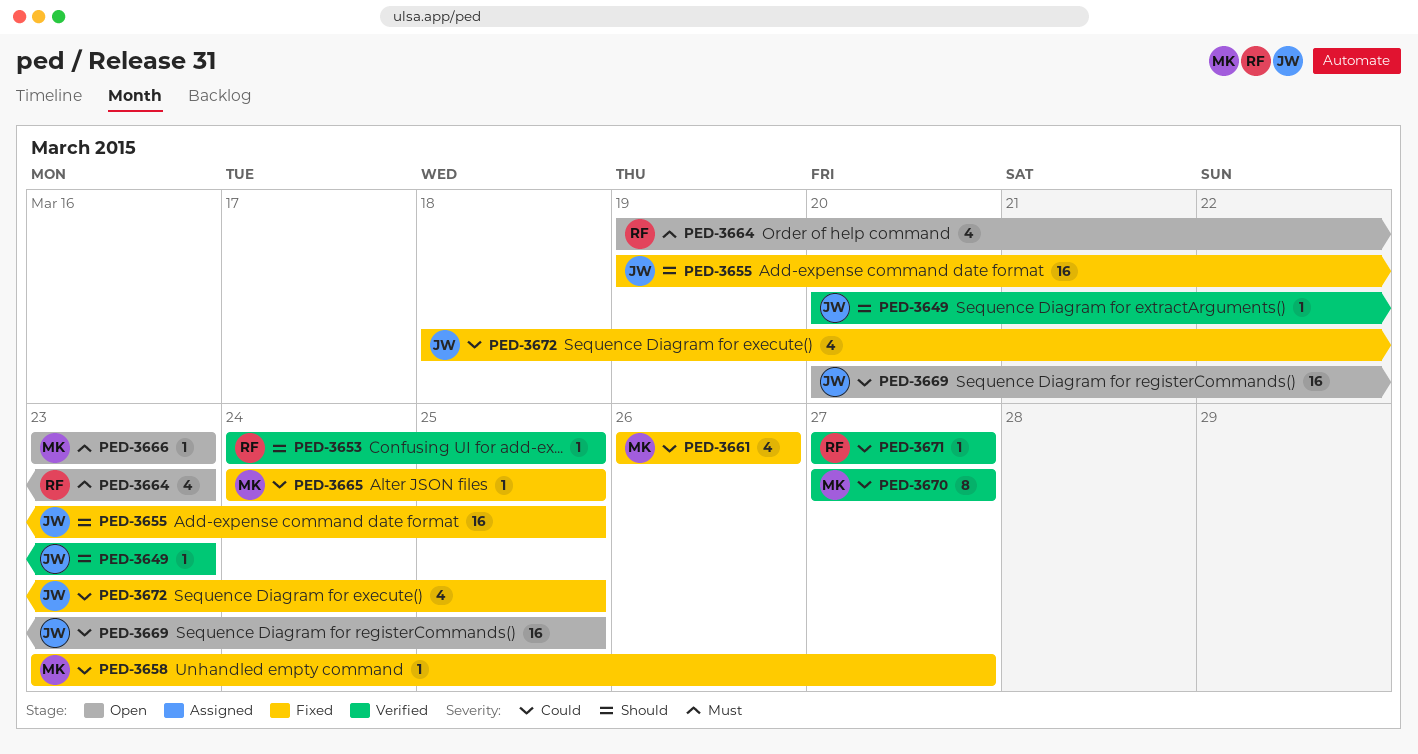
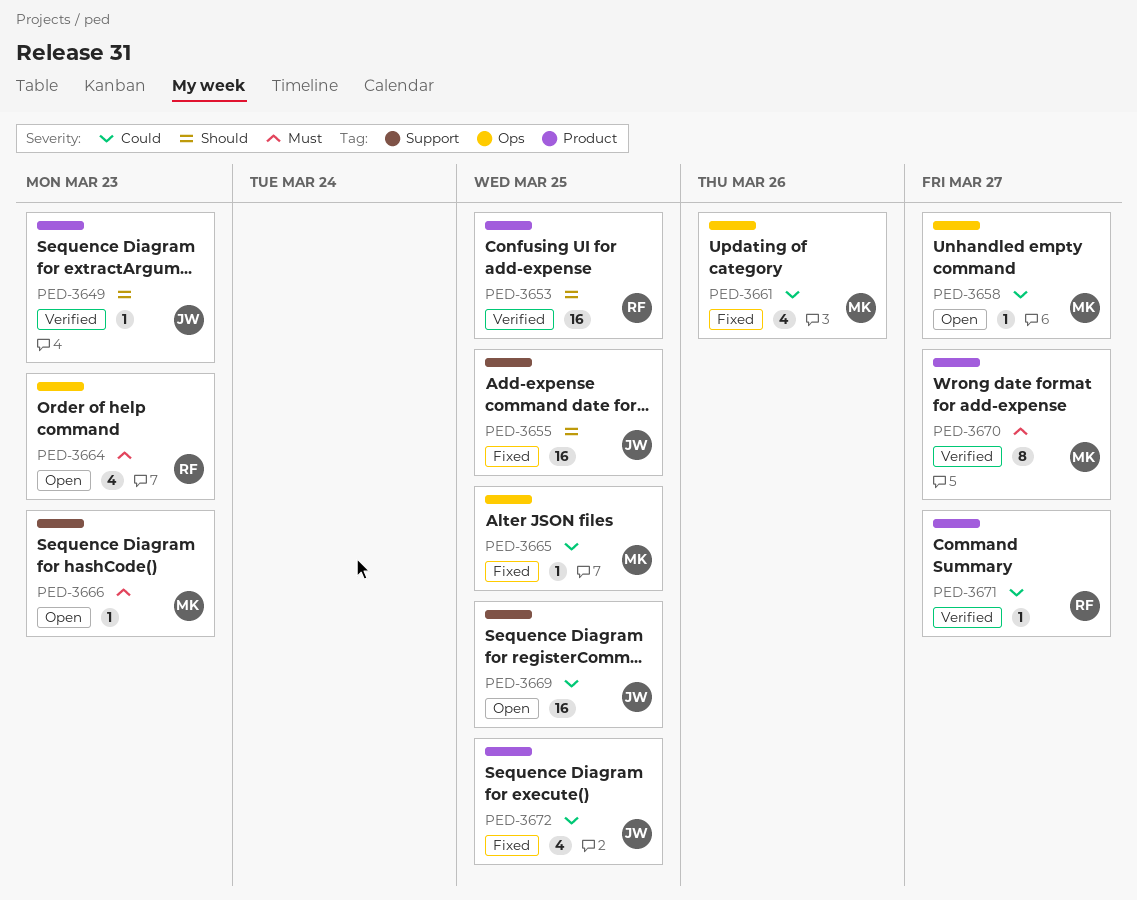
PED-3653, estimate: 1 -> 16
PED-3658, status: Fixed -> Open
PED-3670, priority: Could -> Must

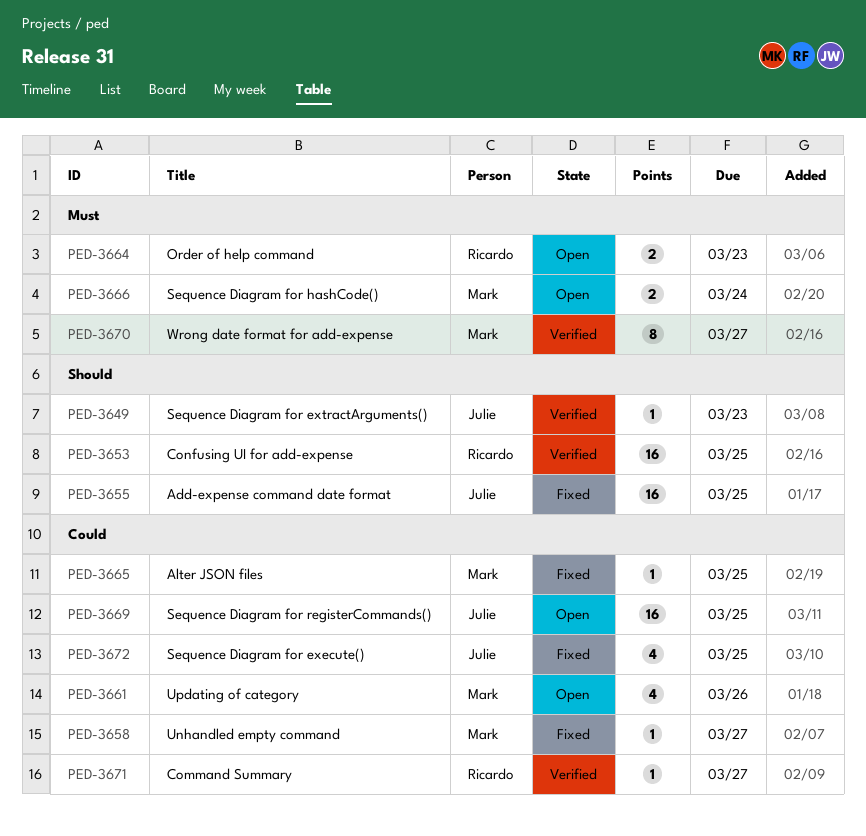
PED-3658, status: Open -> Fixed
PED-3661, status: Fixed -> Open
PED-3664, estimate: 4 -> 2
PED-3666, estimate: 1 -> 2
PED-3666, due: Mar 23 -> Mar 24

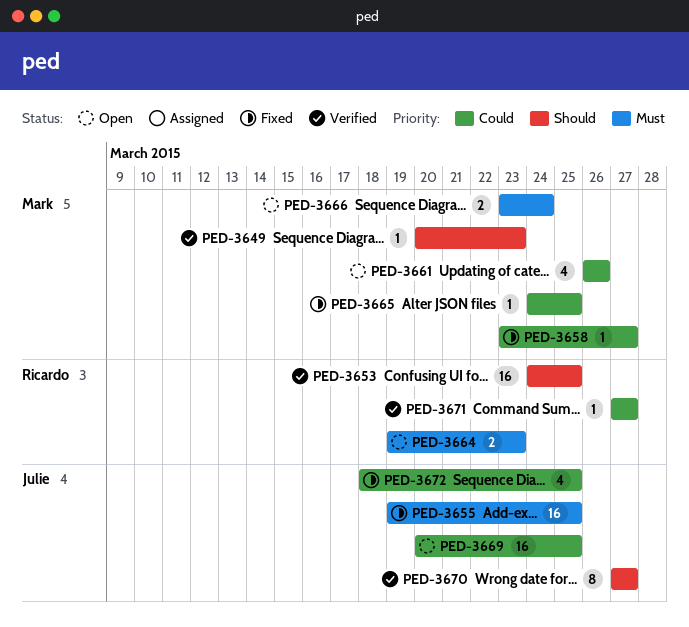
PED-3649, owner: Julie -> Mark
PED-3655, priority: Should -> Must
PED-3670, owner: Mark -> Julie
PED-3670, priority: Must -> Should

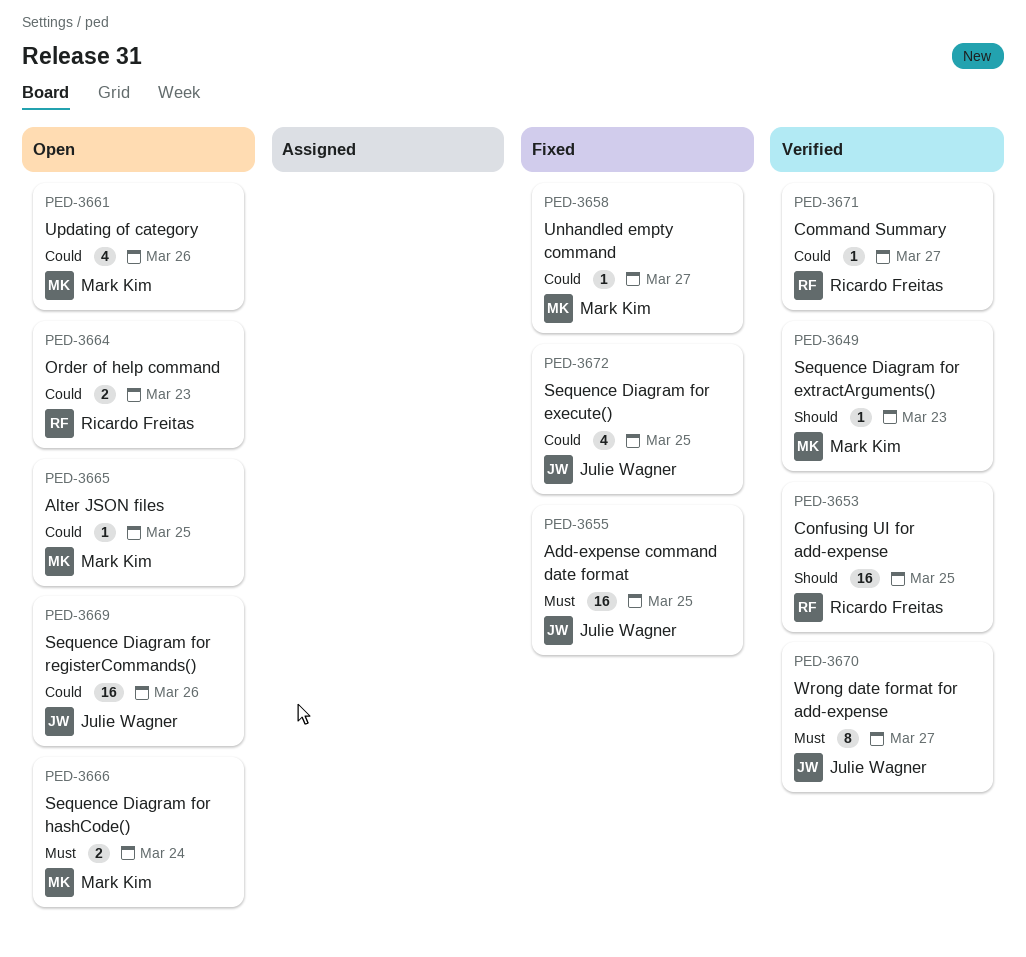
PED-3664, priority: Must -> Could
PED-3665, status: Fixed -> Open
PED-3669, due: Mar 25 -> Mar 26
PED-3670, priority: Should -> Must

